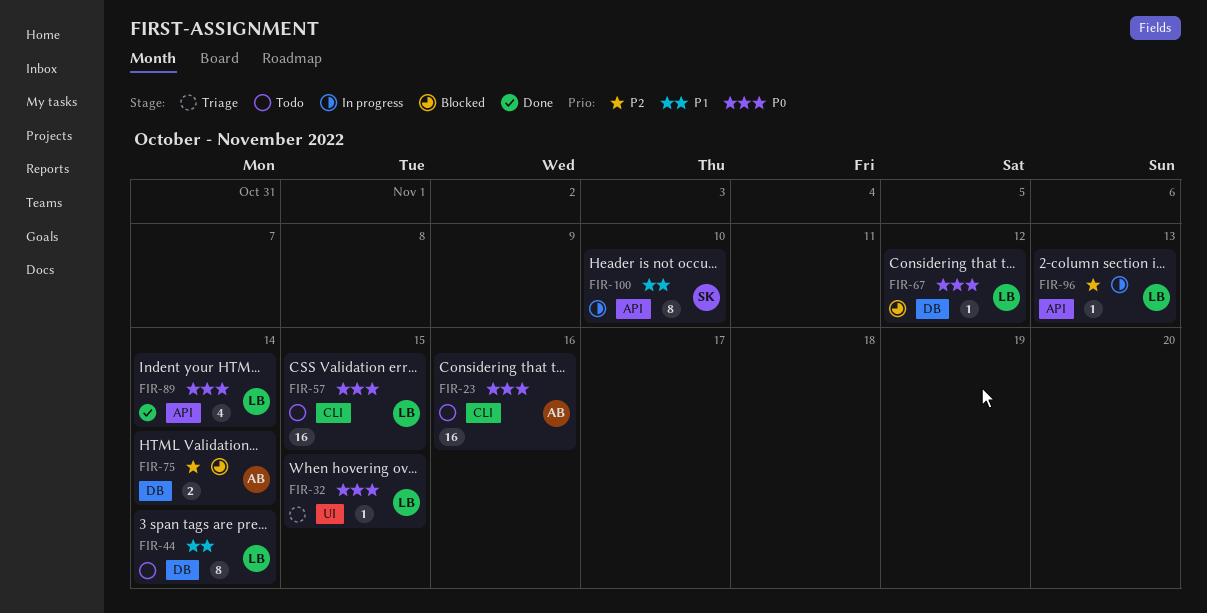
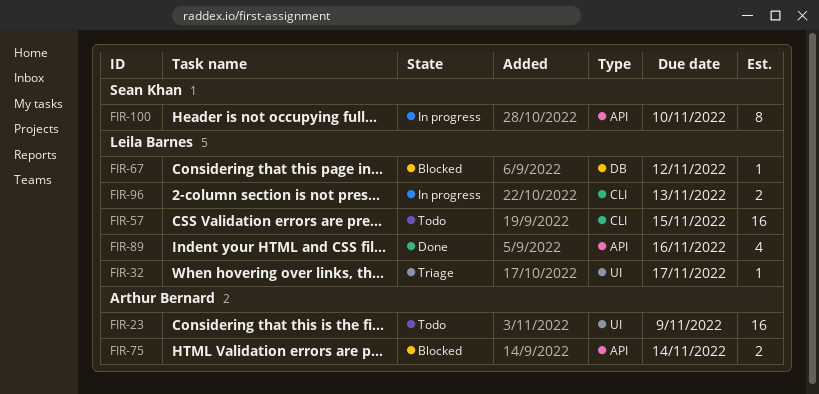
FIR-23, label: CLI -> UI
FIR-23, due: Nov 16 -> Nov 9
FIR-32, due: Nov 15 -> Nov 17
FIR-44: present -> none
FIR-75, label: DB -> API
FIR-89, due: Nov 14 -> Nov 16
FIR-96, label: API -> CLI
FIR-96, estimate: 1 -> 2

